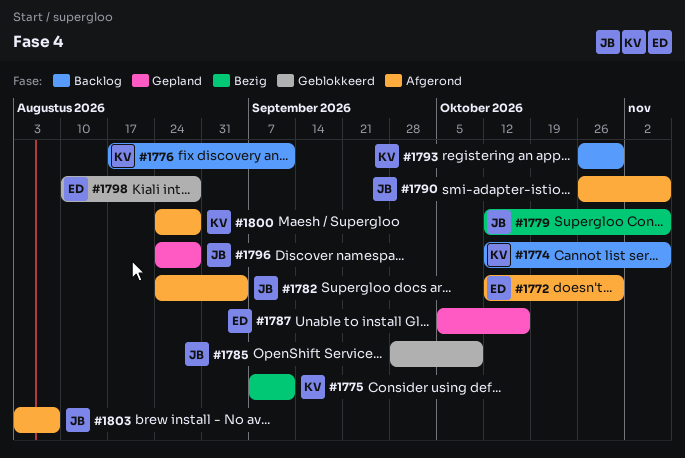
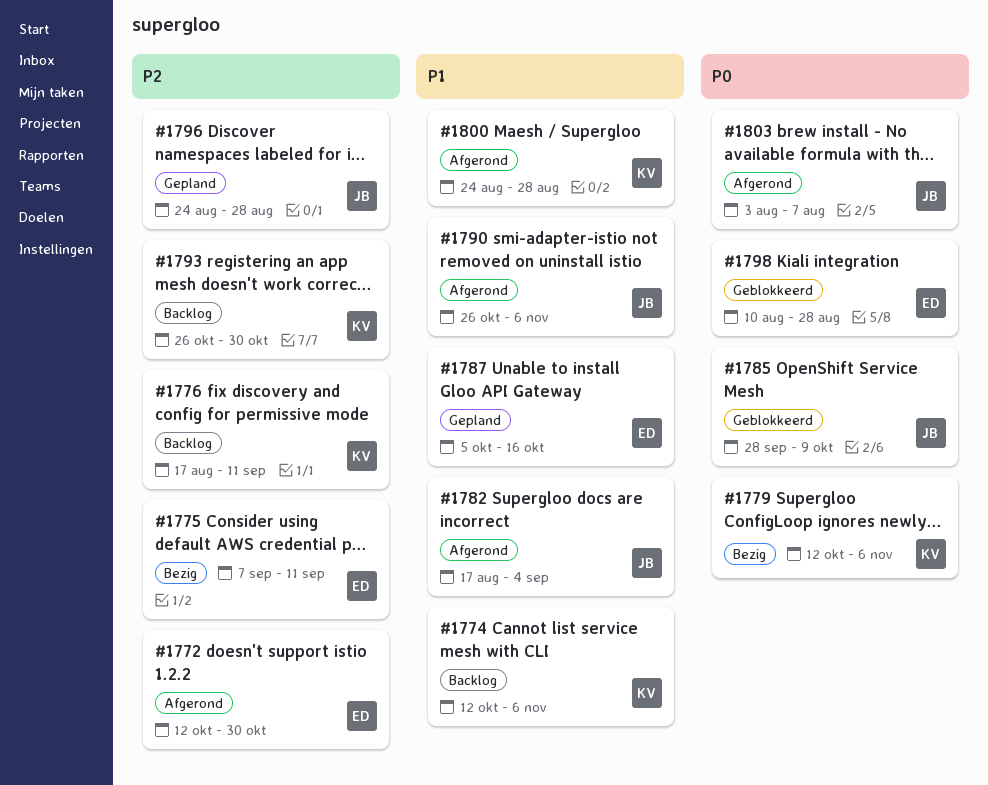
#1775, owner: KV -> ED
#1779, owner: JB -> KV
#1782, start: Aug 24 -> Aug 17

